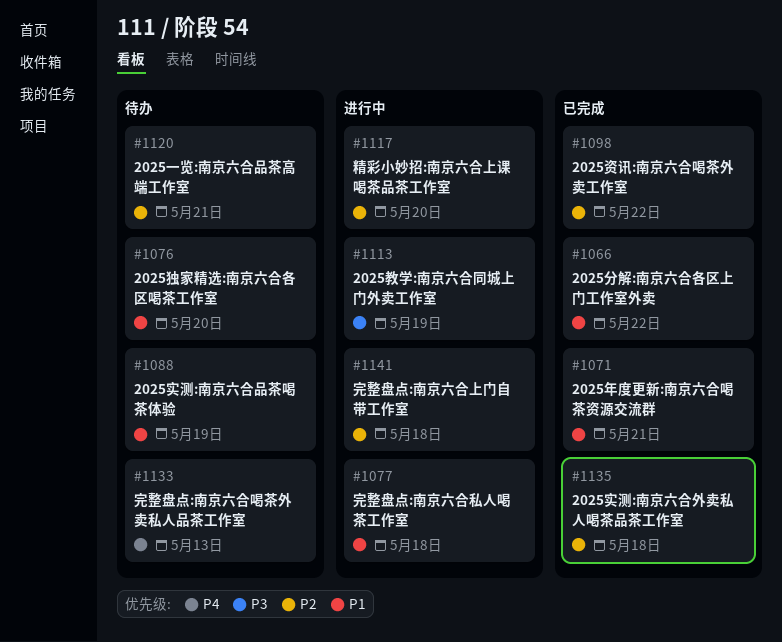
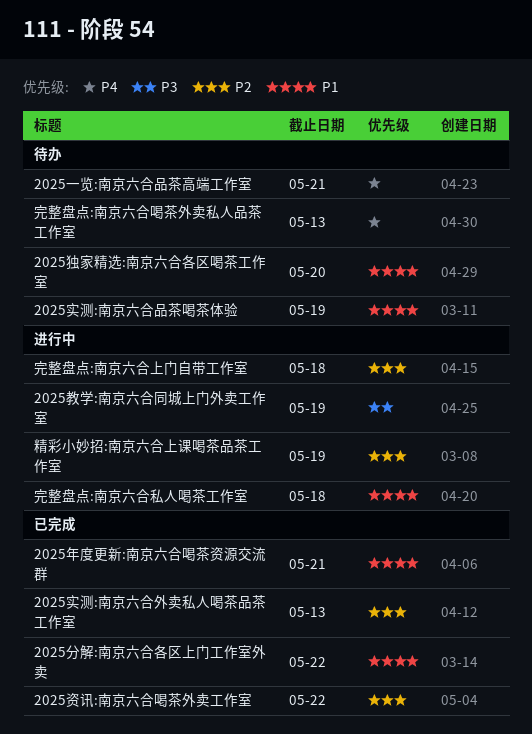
2025一览:南京六合品茶高端工作室, priority: P2 -> P4
2025实测:南京六合外卖私人喝茶品茶工作室, due: May 18 -> May 13
精彩小妙招:南京六合上课喝茶品茶工作室, due: May 20 -> May 19

